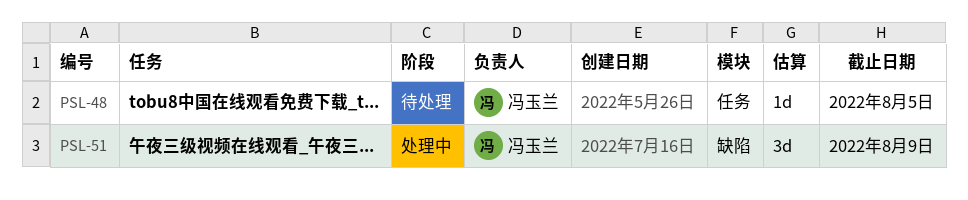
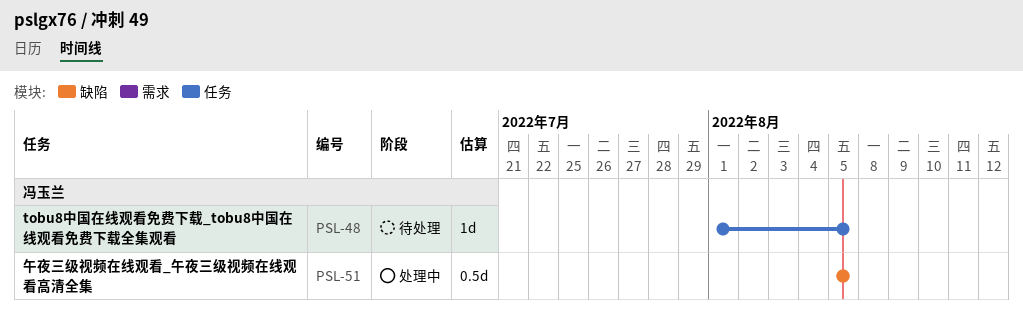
PSL-51, estimate: 3d -> 0.5d
PSL-51, due: Aug 9 -> Aug 5

